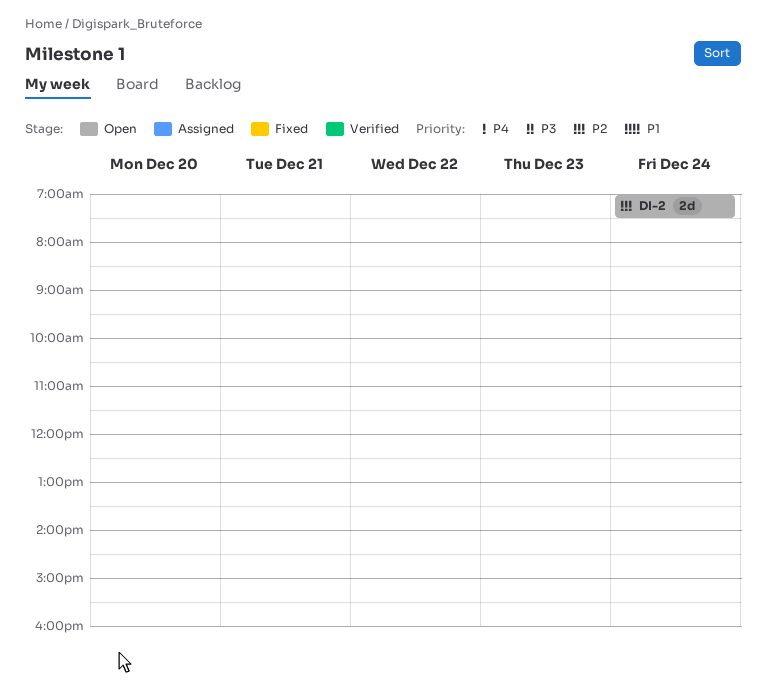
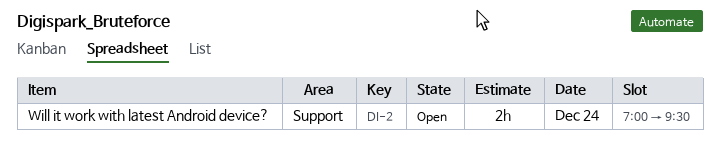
DI-2, estimate: 2d -> 2h
DI-2, ends: 07:30 -> 09:30

